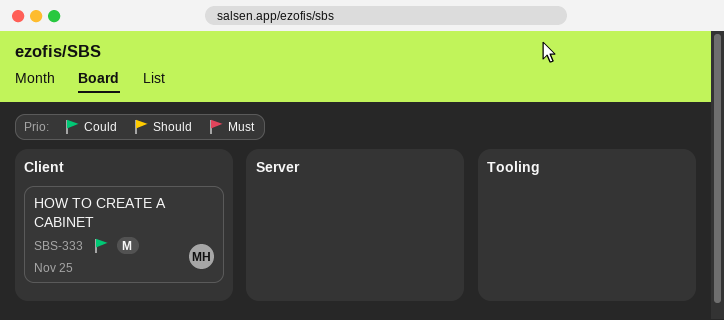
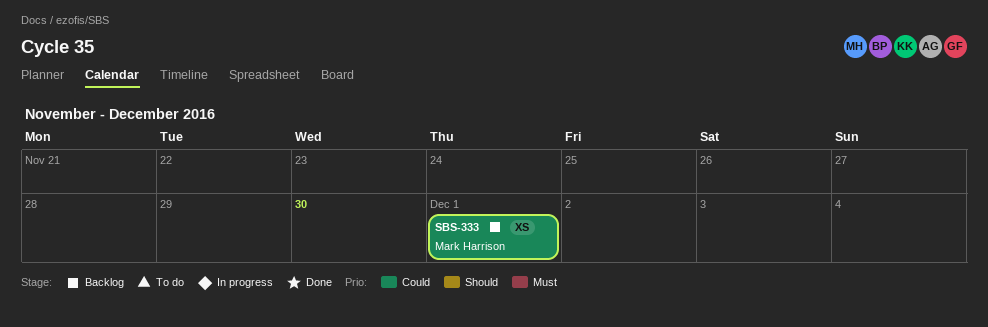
SBS-333, estimate: M -> XS
SBS-333, due: Nov 25 -> Dec 1

